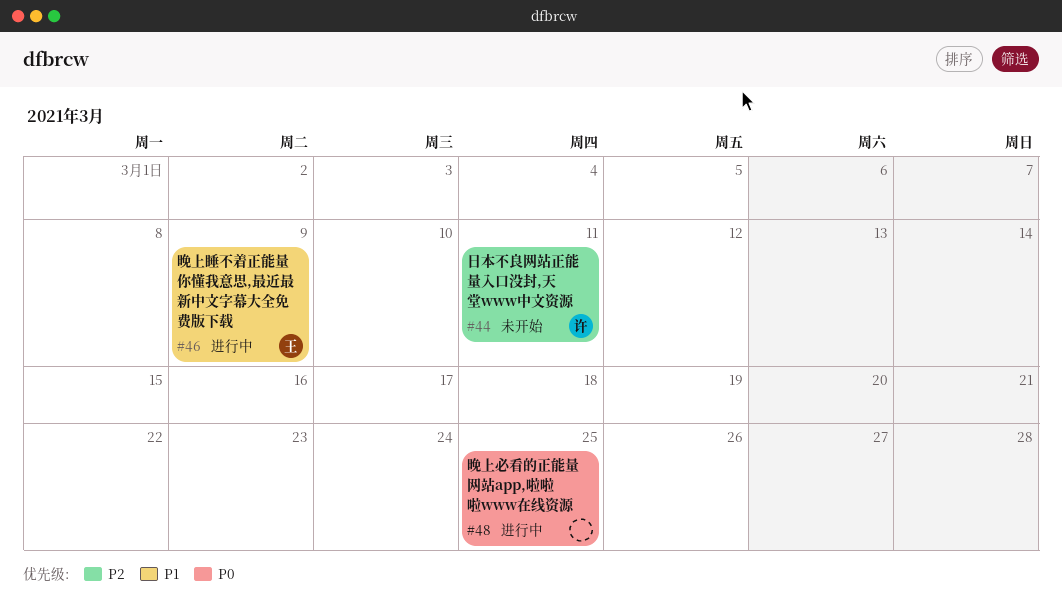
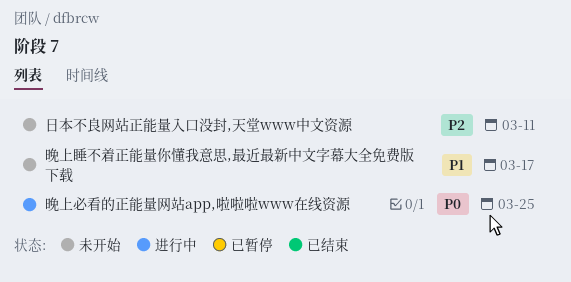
晚上睡不着正能量你懂我意思,最近最新中文字幕大全免费版下载, status: 进行中 -> 未开始
晚上睡不着正能量你懂我意思,最近最新中文字幕大全免费版下载, due: Mar 9 -> Mar 17

